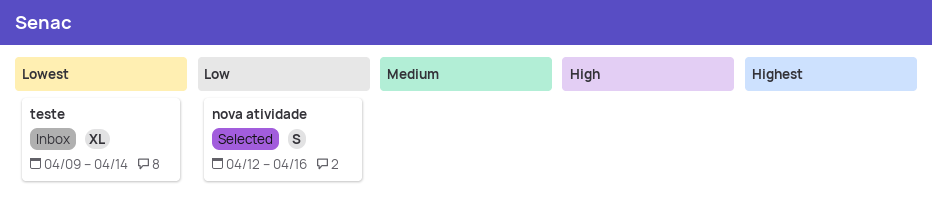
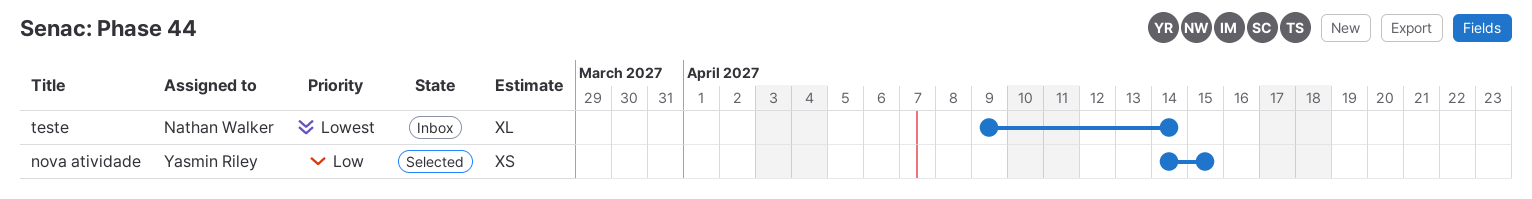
nova atividade, estimate: S -> XS
nova atividade, start: Apr 12 -> Apr 14
nova atividade, due: Apr 16 -> Apr 15

